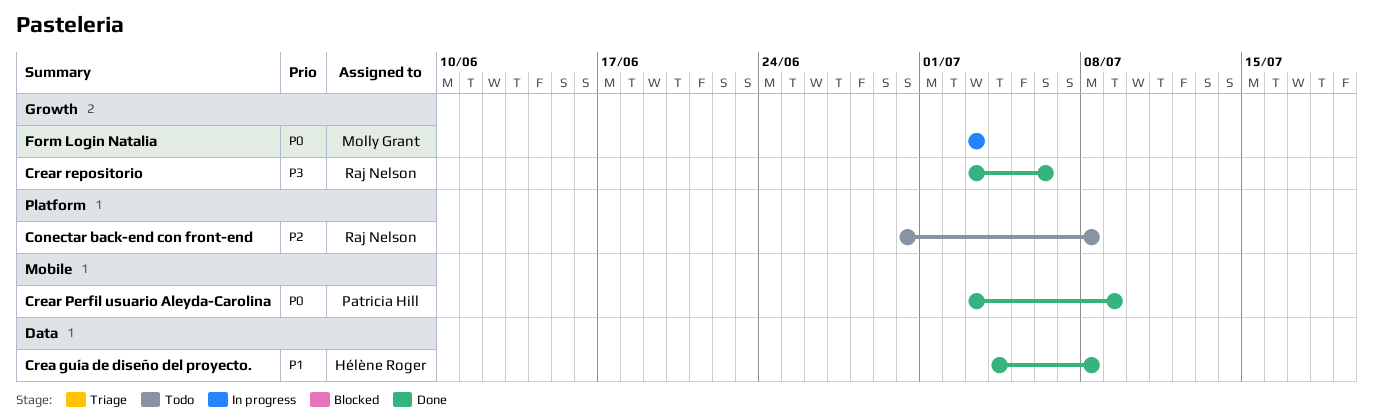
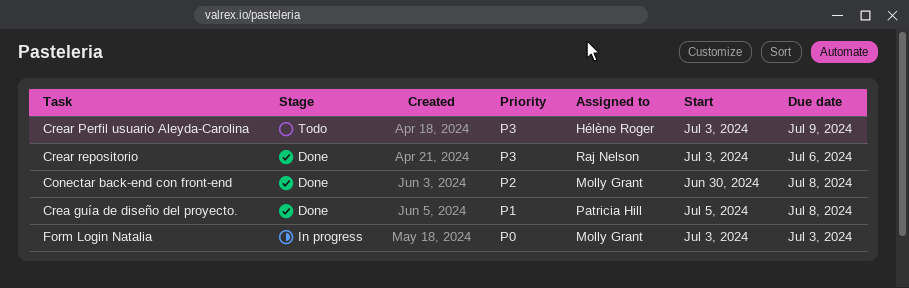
Conectar back-end con front-end, status: Todo -> Done
Conectar back-end con front-end, owner: Raj Nelson -> Molly Grant
Crea guía de diseño del proyecto., owner: Hélène Roger -> Patricia Hill
Crea guía de diseño del proyecto., start: Jul 4 -> Jul 5
Crear Perfil usuario Aleyda-Carolina, status: Done -> Todo
Crear Perfil usuario Aleyda-Carolina, owner: Patricia Hill -> Hélène Roger
Crear Perfil usuario Aleyda-Carolina, priority: P0 -> P3

